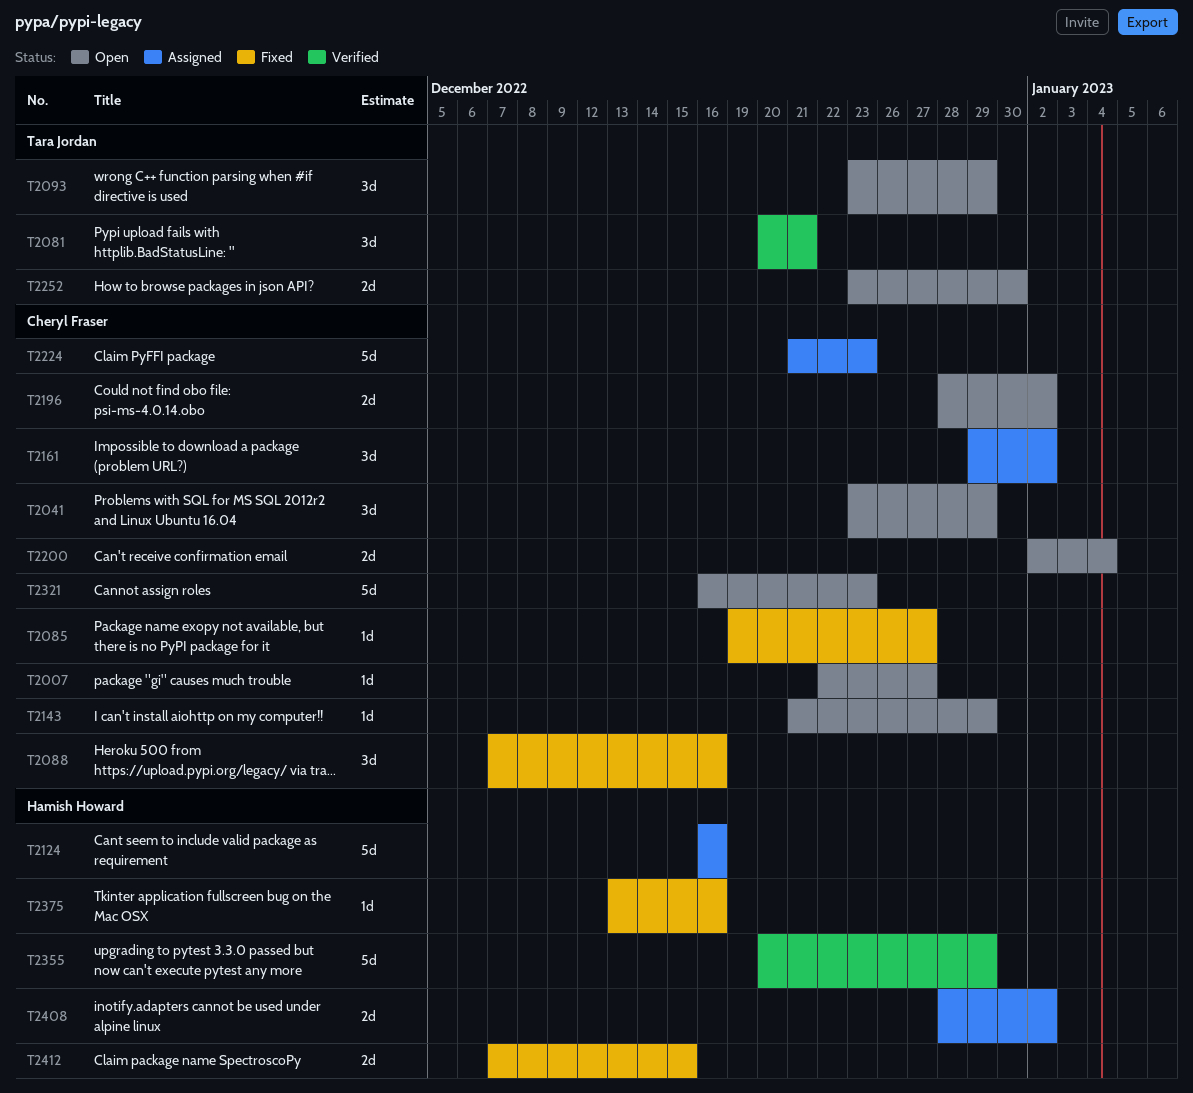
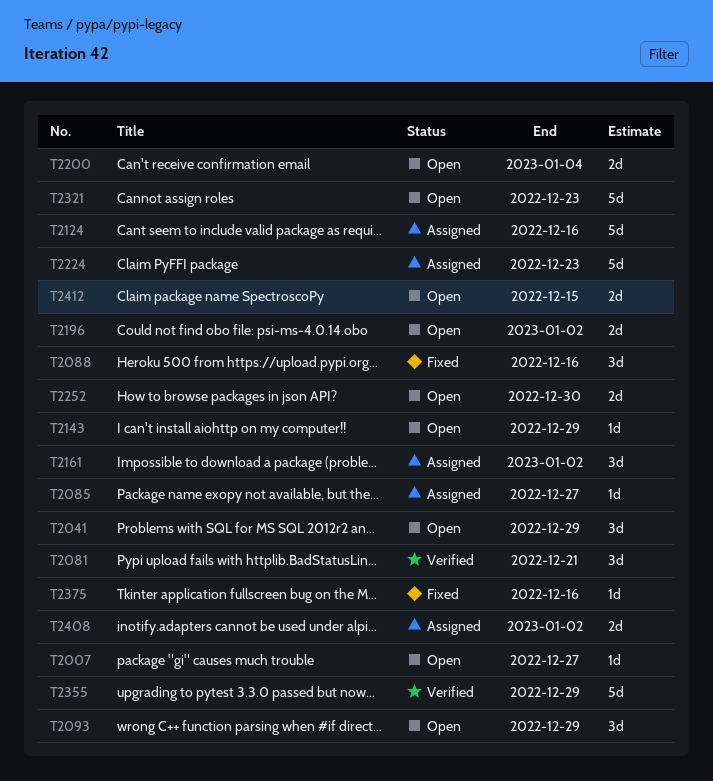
T2085, status: Fixed -> Assigned
T2412, status: Fixed -> Open

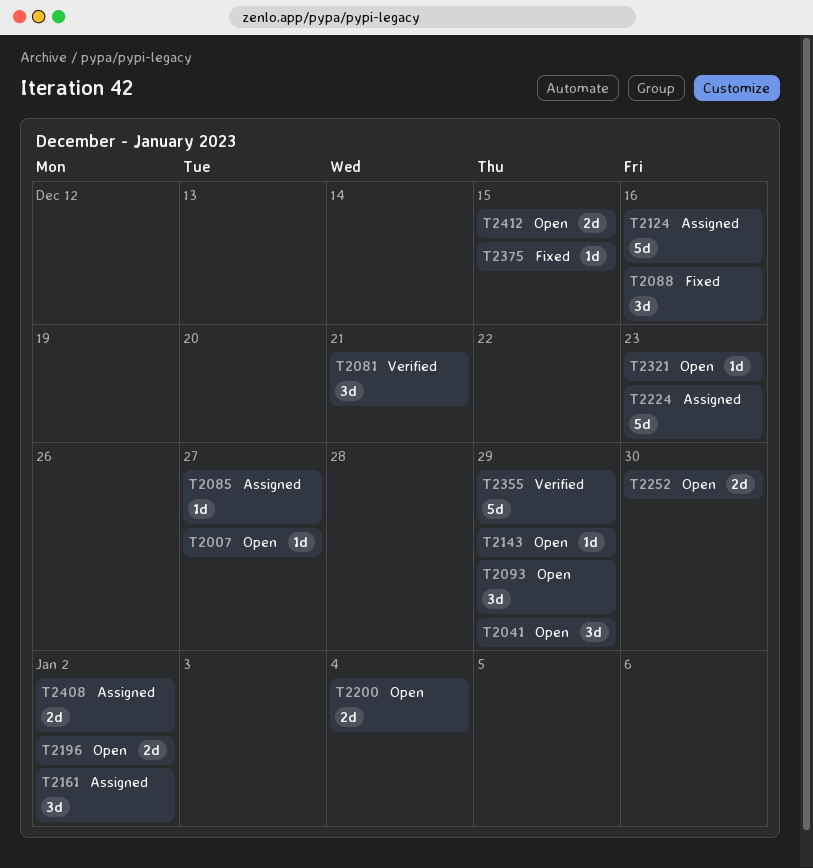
T2321, estimate: 5d -> 1d
T2375, due: Dec 16 -> Dec 15

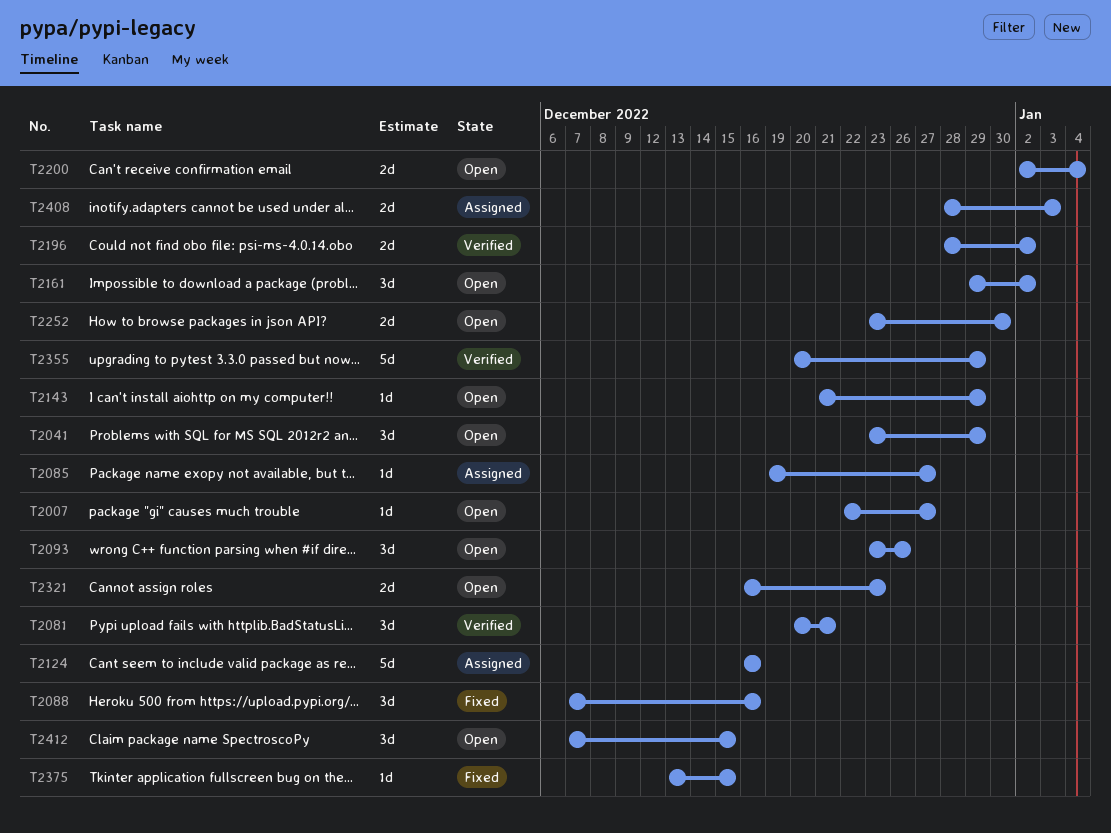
T2093, due: Dec 29 -> Dec 26
T2161, status: Assigned -> Open
T2196, status: Open -> Verified
T2224: present -> none
T2321, estimate: 1d -> 2d
T2408, due: Jan 2 -> Jan 3
T2412, estimate: 2d -> 3d

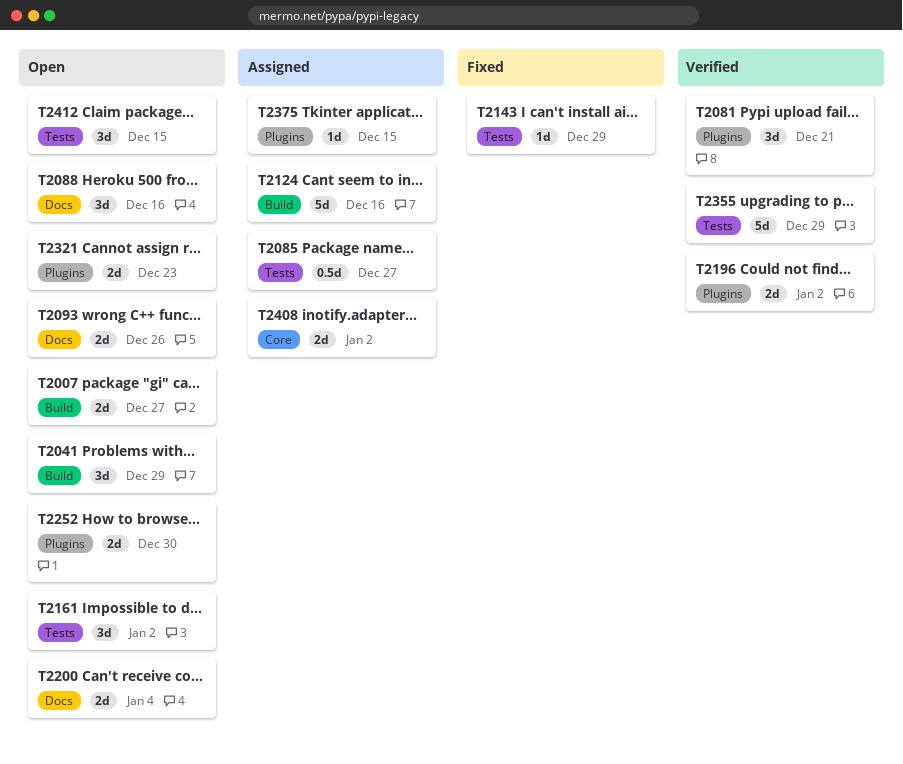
T2007, estimate: 1d -> 2d
T2085, estimate: 1d -> 0.5d
T2088, status: Fixed -> Open
T2093, estimate: 3d -> 2d
T2143, status: Open -> Fixed
T2375, status: Fixed -> Assigned
T2408, due: Jan 3 -> Jan 2

